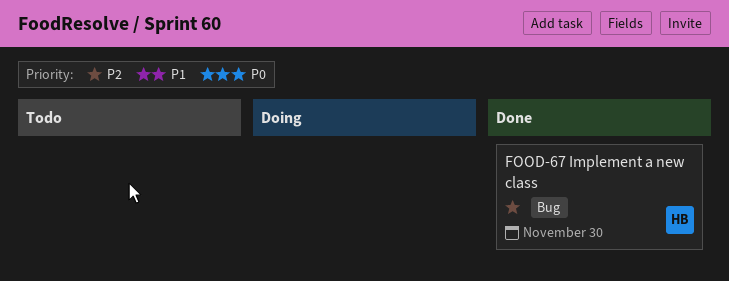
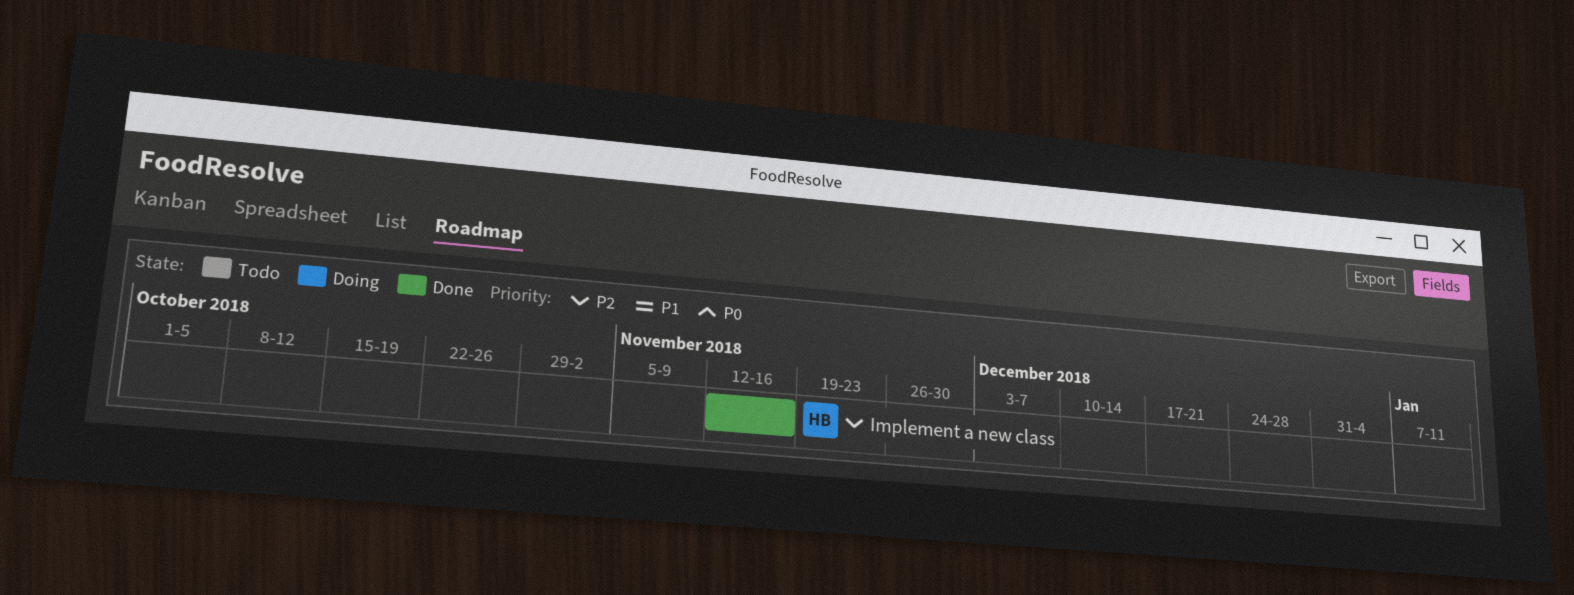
Implement a new class, due: Nov 30 -> Nov 16

